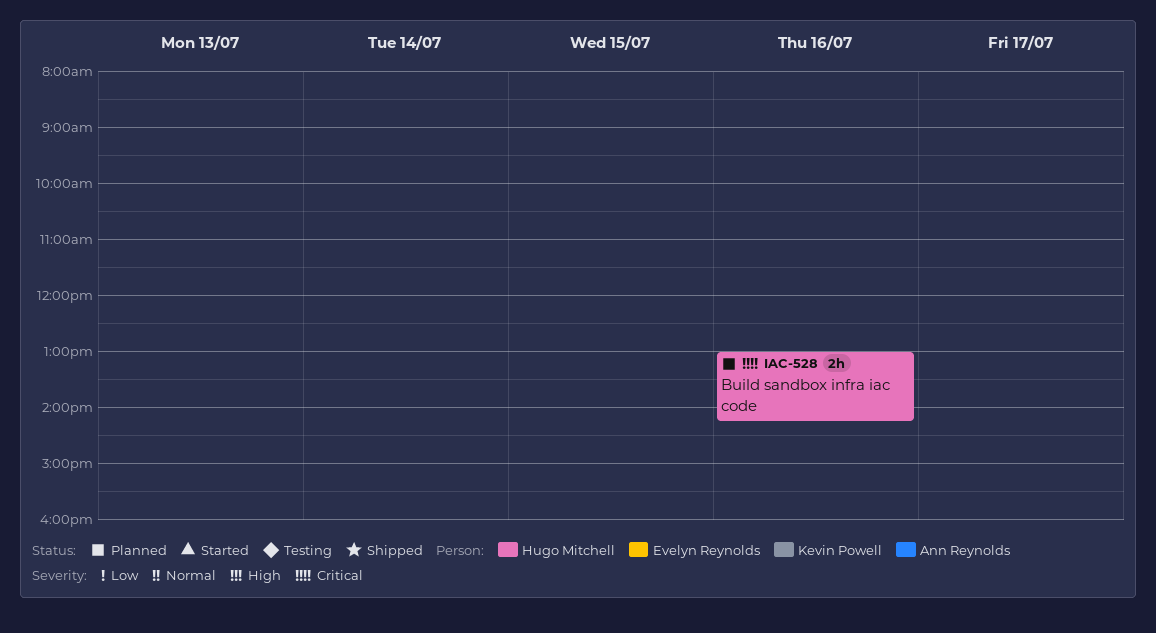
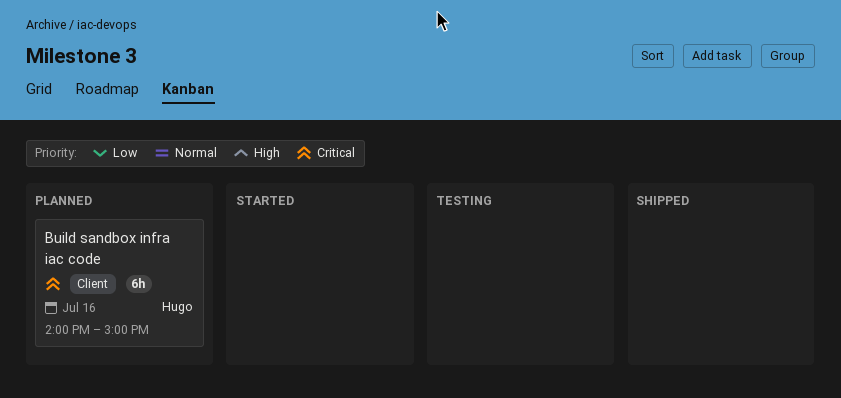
Build sandbox infra iac code, estimate: 2h -> 6h
Build sandbox infra iac code, begins: 13:00 -> 14:00
Build sandbox infra iac code, ends: 14:15 -> 15:00

